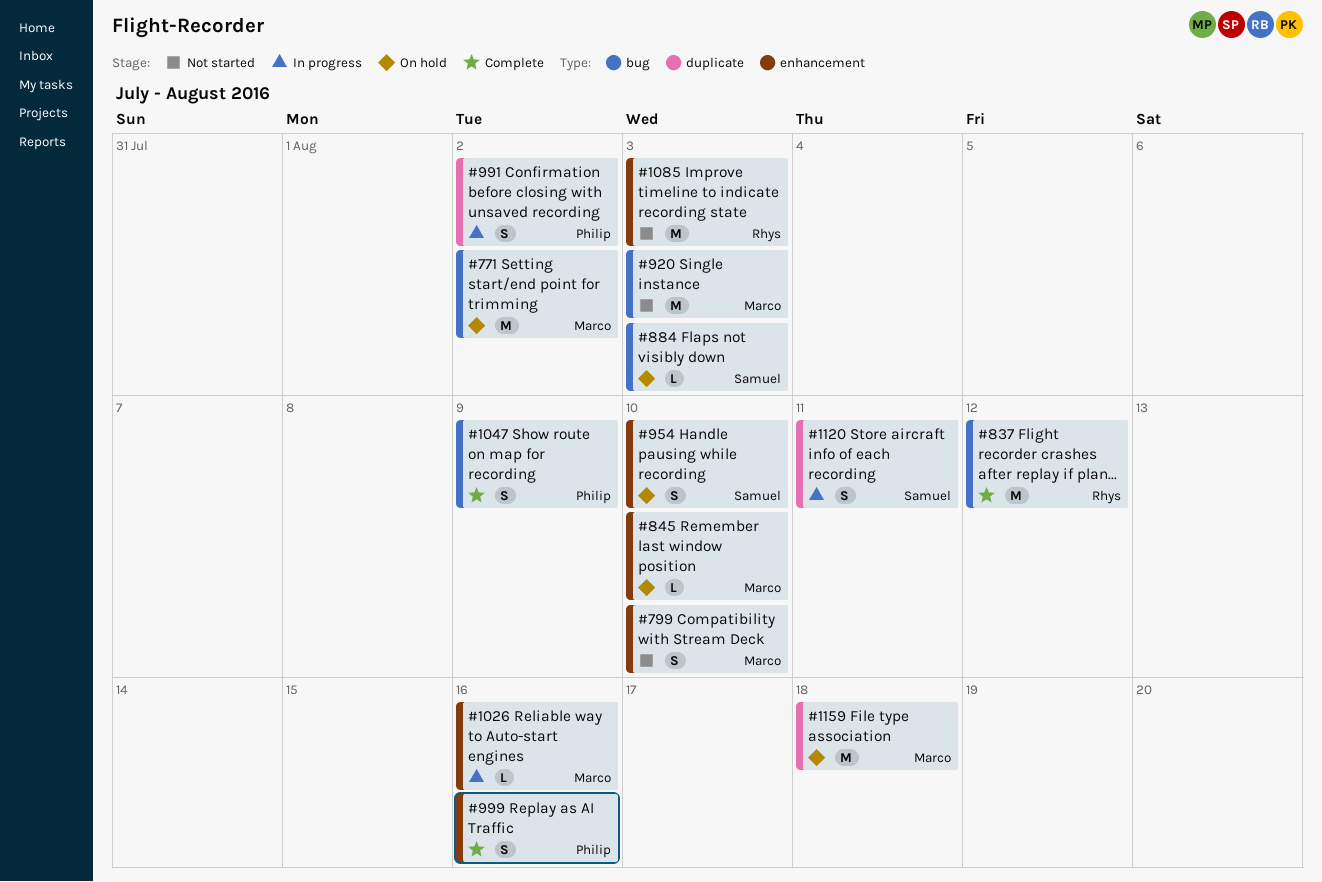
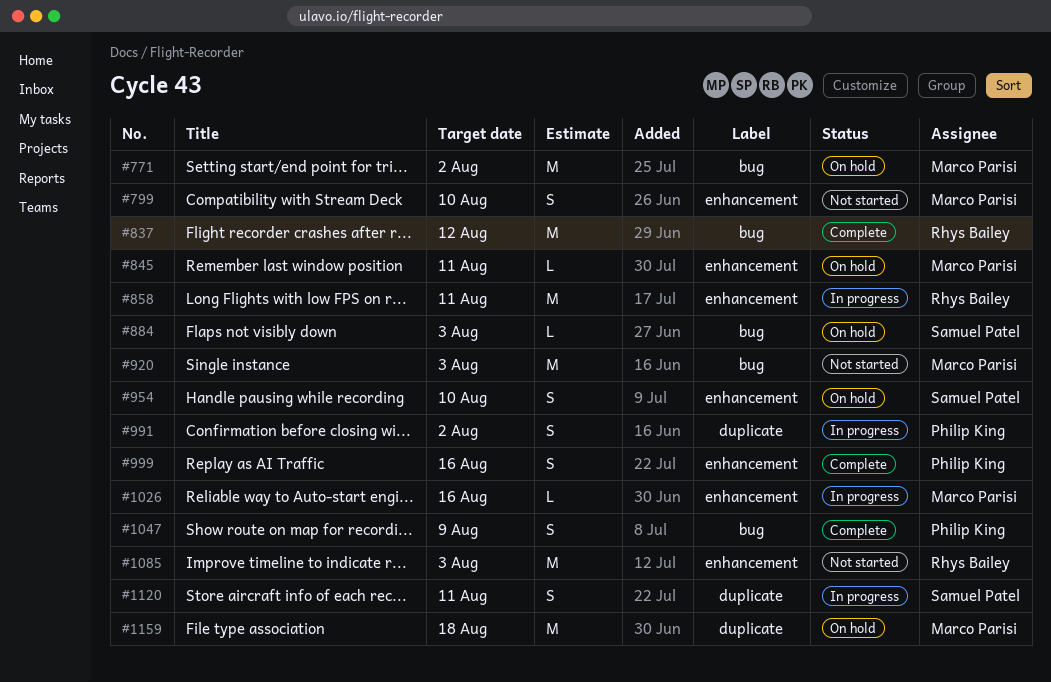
#845, due: Aug 10 -> Aug 11
#858: none -> present

